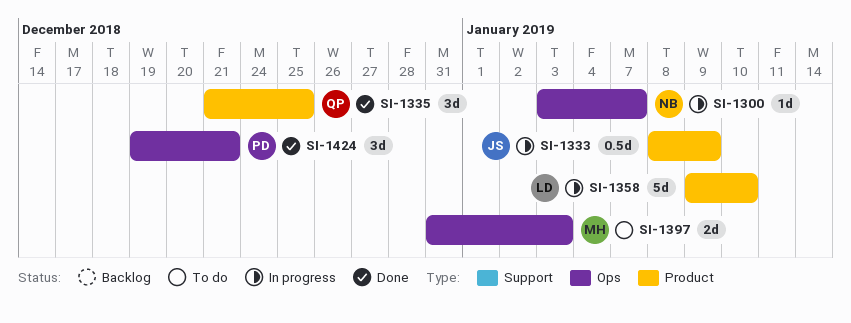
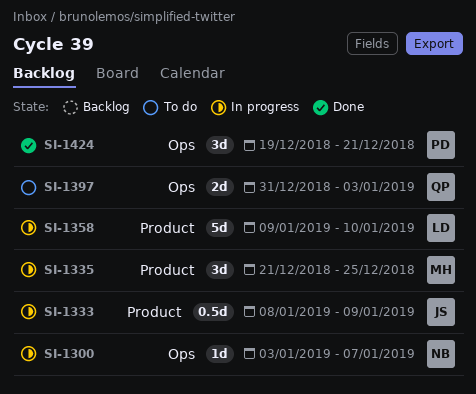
SI-1335, status: Done -> In progress
SI-1335, owner: QP -> MH
SI-1397, owner: MH -> QP

